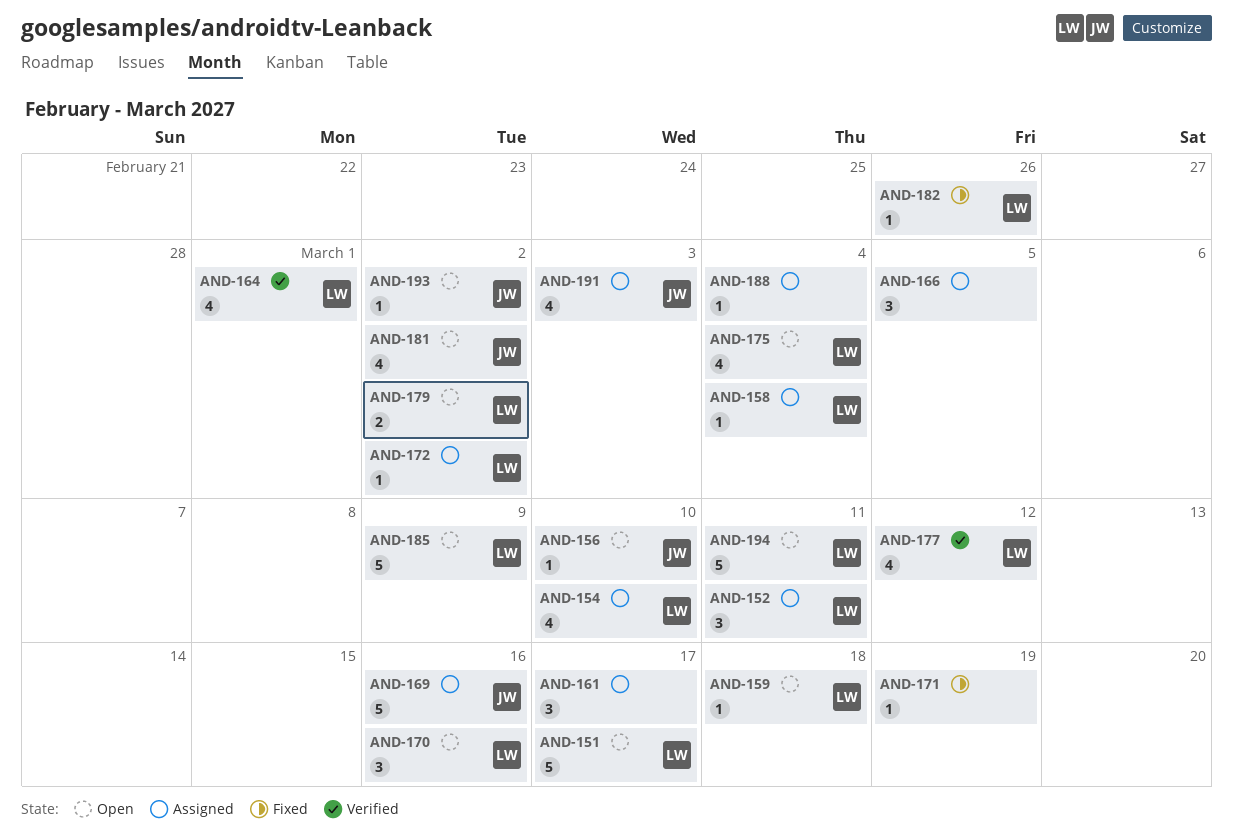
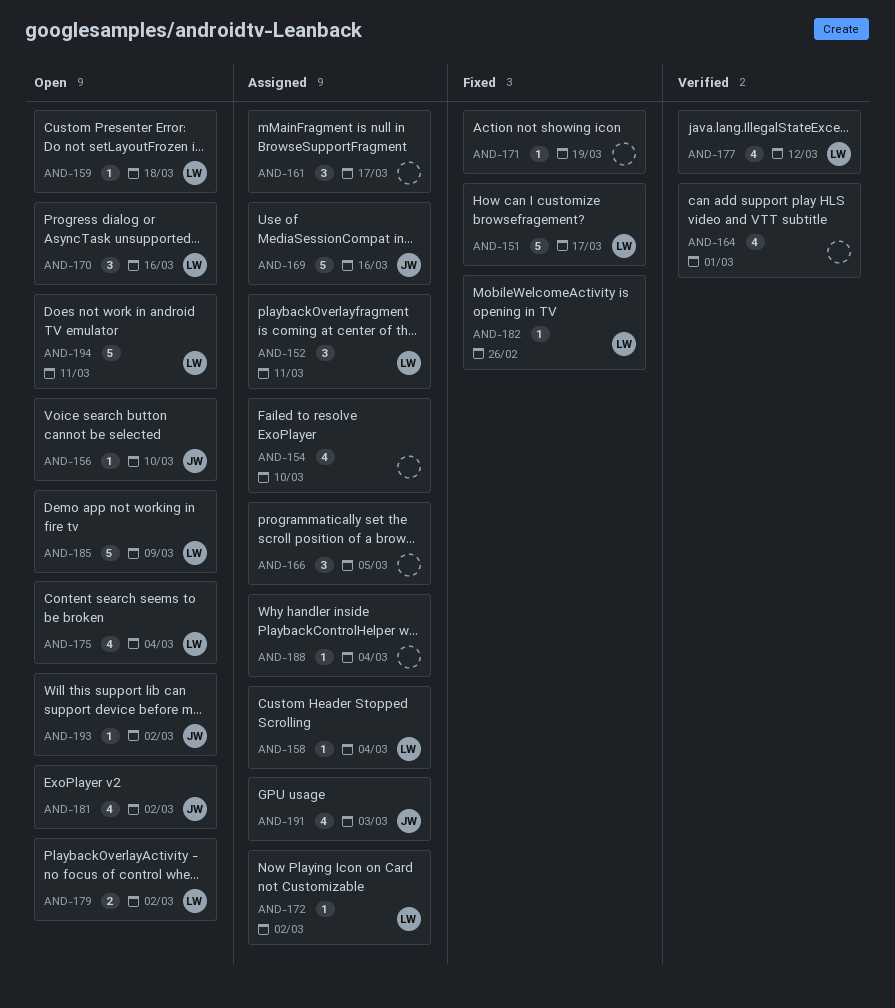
AND-151, status: Open -> Fixed
AND-154, owner: LW -> none
AND-164, owner: LW -> none

